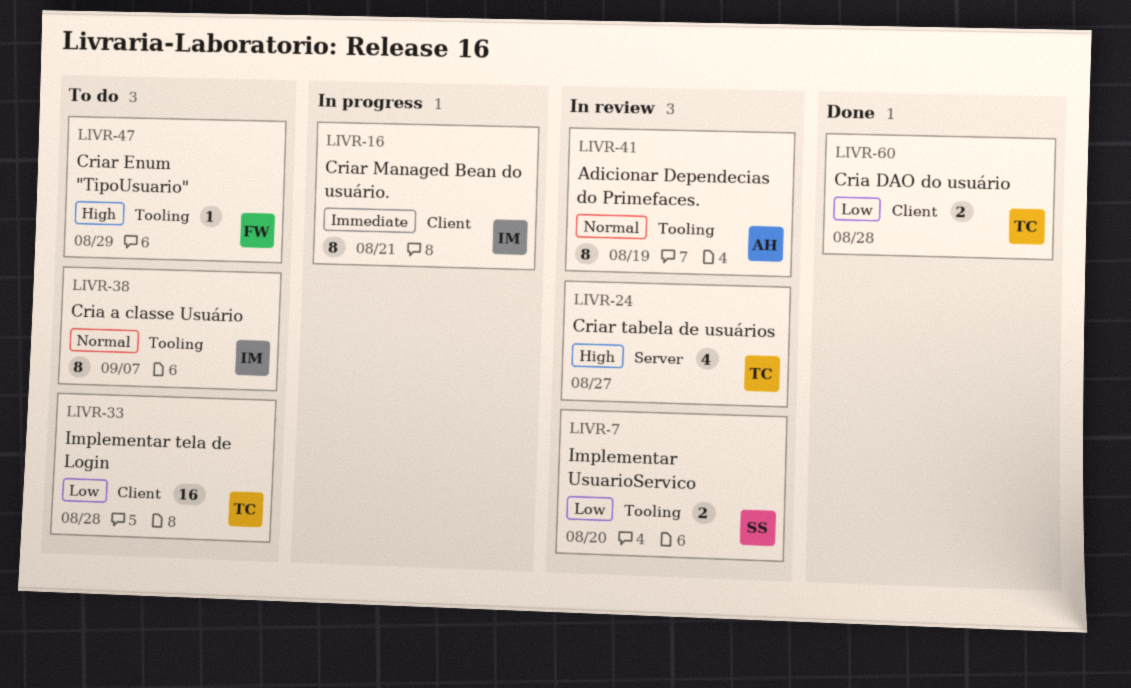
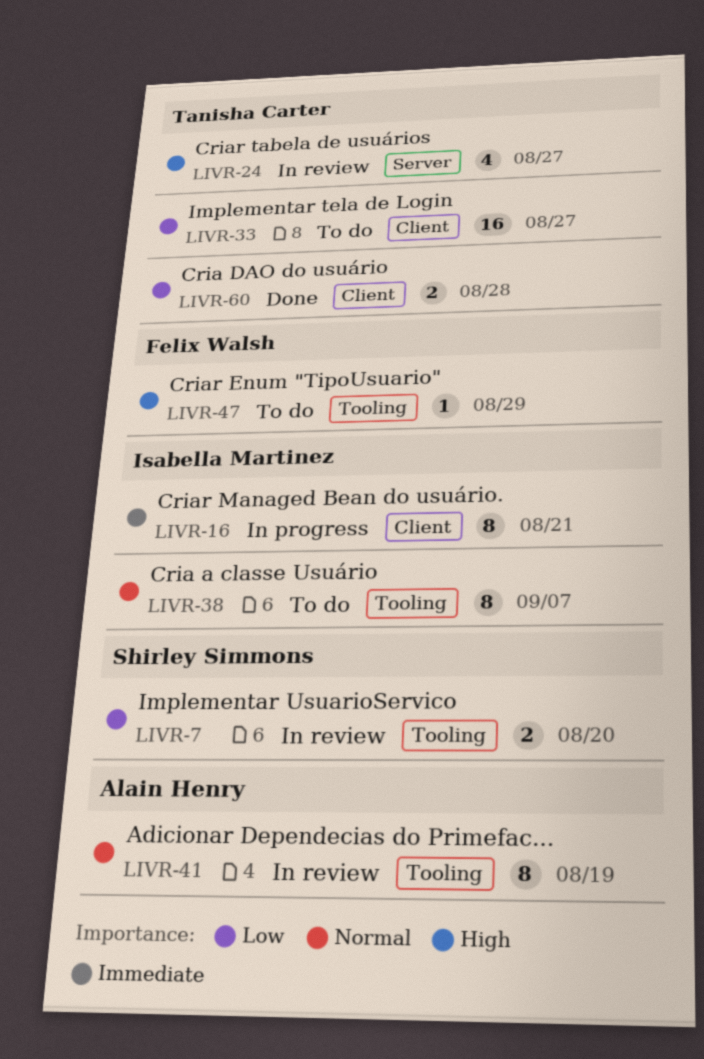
LIVR-33, due: Aug 28 -> Aug 27

